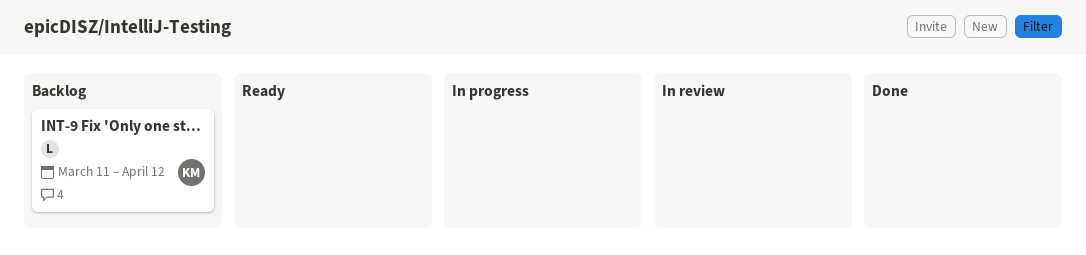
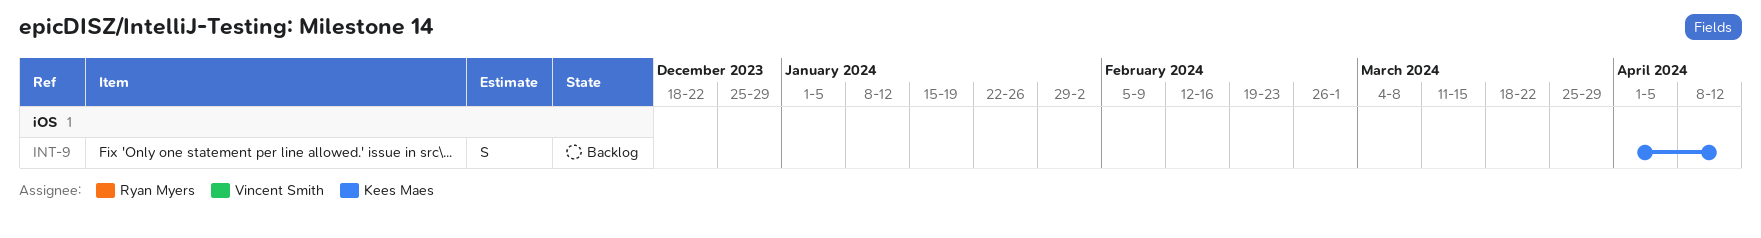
INT-9, estimate: L -> S
INT-9, start: Mar 11 -> Apr 1

